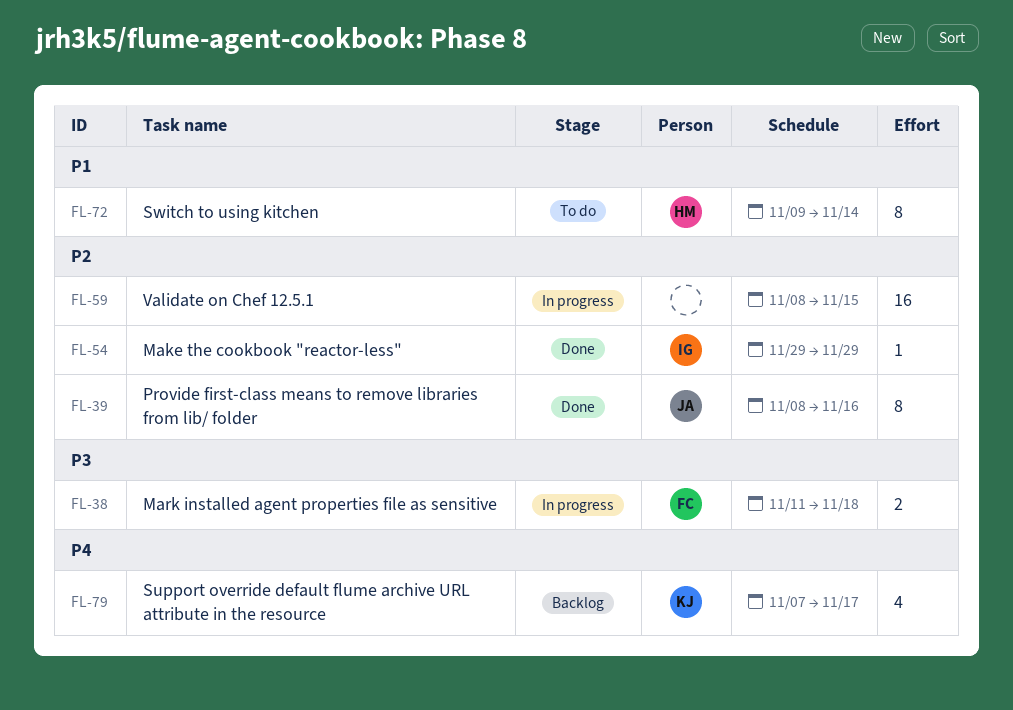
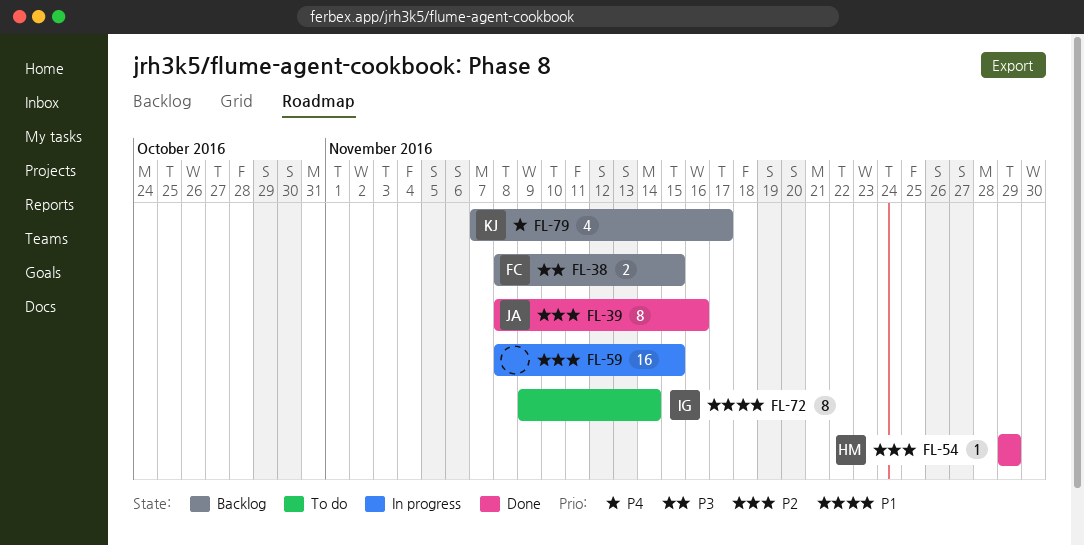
FL-38, status: In progress -> Backlog
FL-38, start: Nov 11 -> Nov 8
FL-38, due: Nov 18 -> Nov 15
FL-54, owner: IG -> HM
FL-72, owner: HM -> IG

